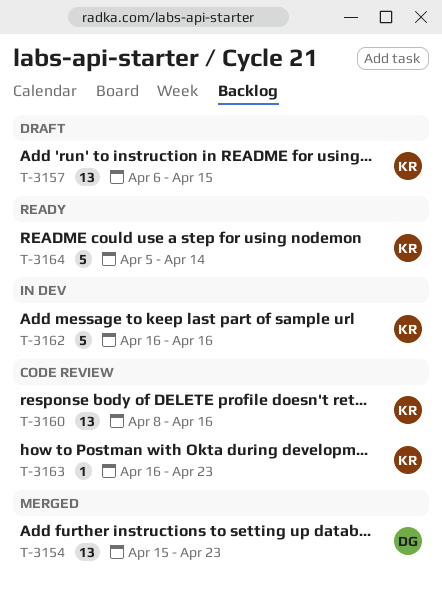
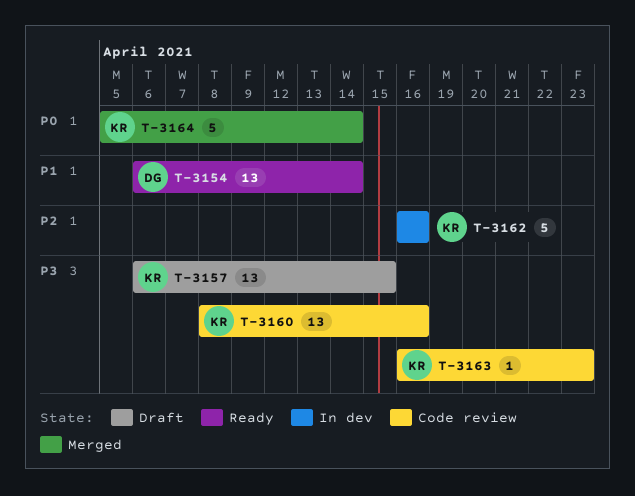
T-3154, status: Merged -> Ready
T-3154, start: Apr 15 -> Apr 6
T-3154, due: Apr 23 -> Apr 14
T-3164, status: Ready -> Merged

